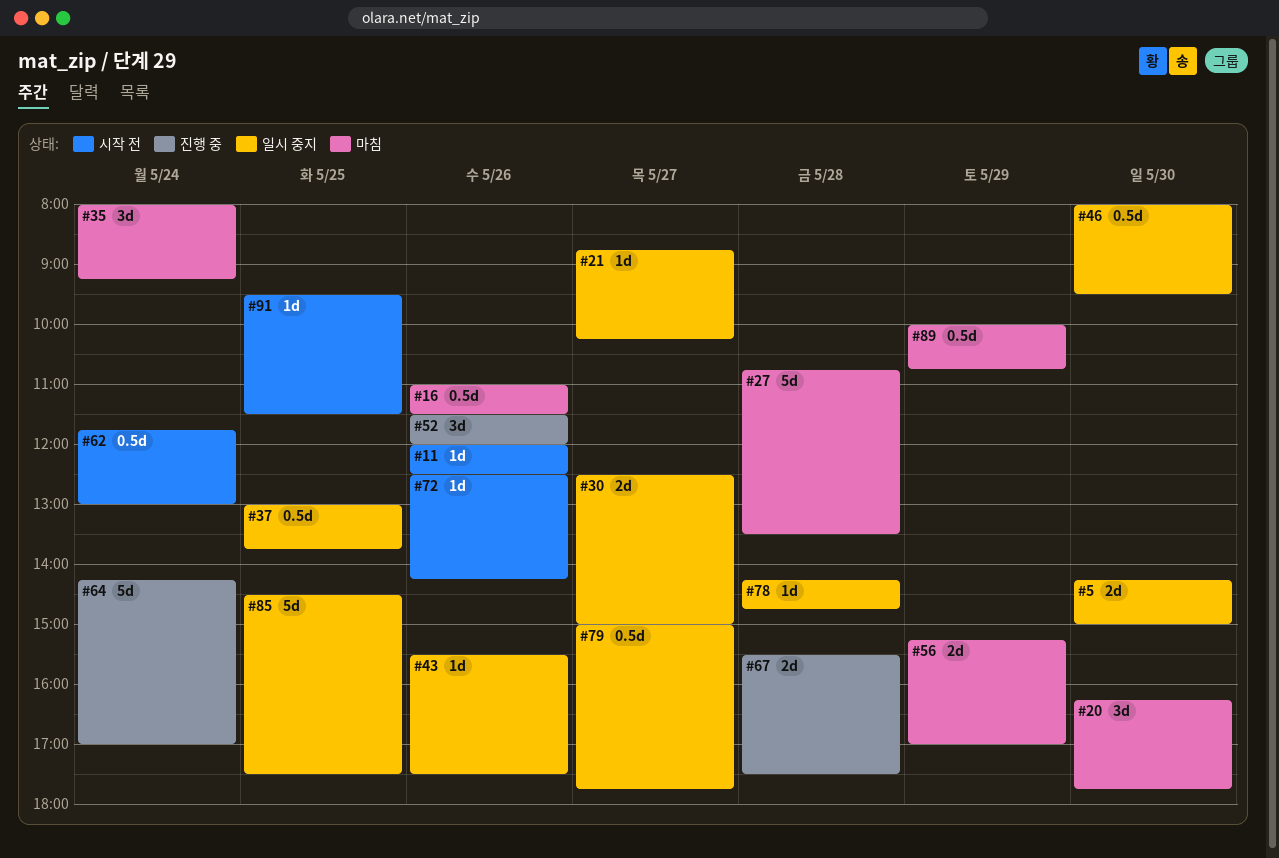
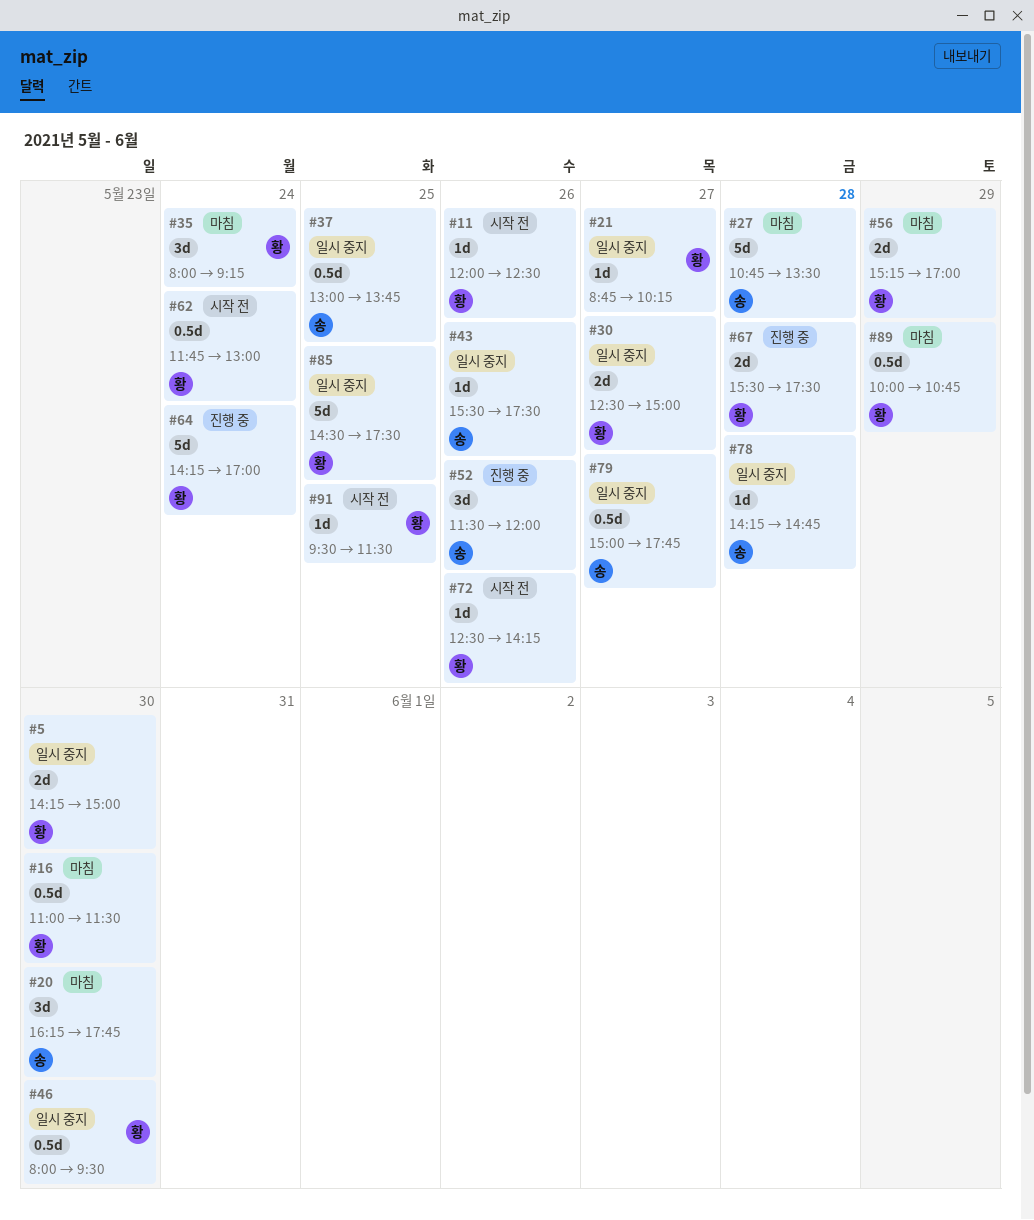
#16, day: May 26 -> May 30

